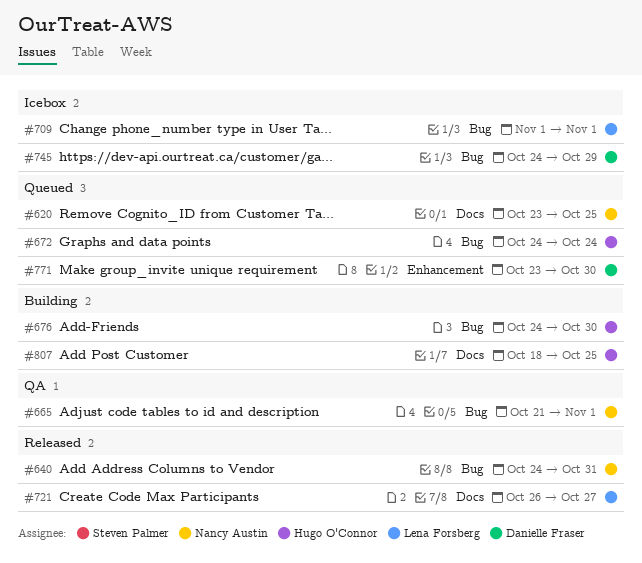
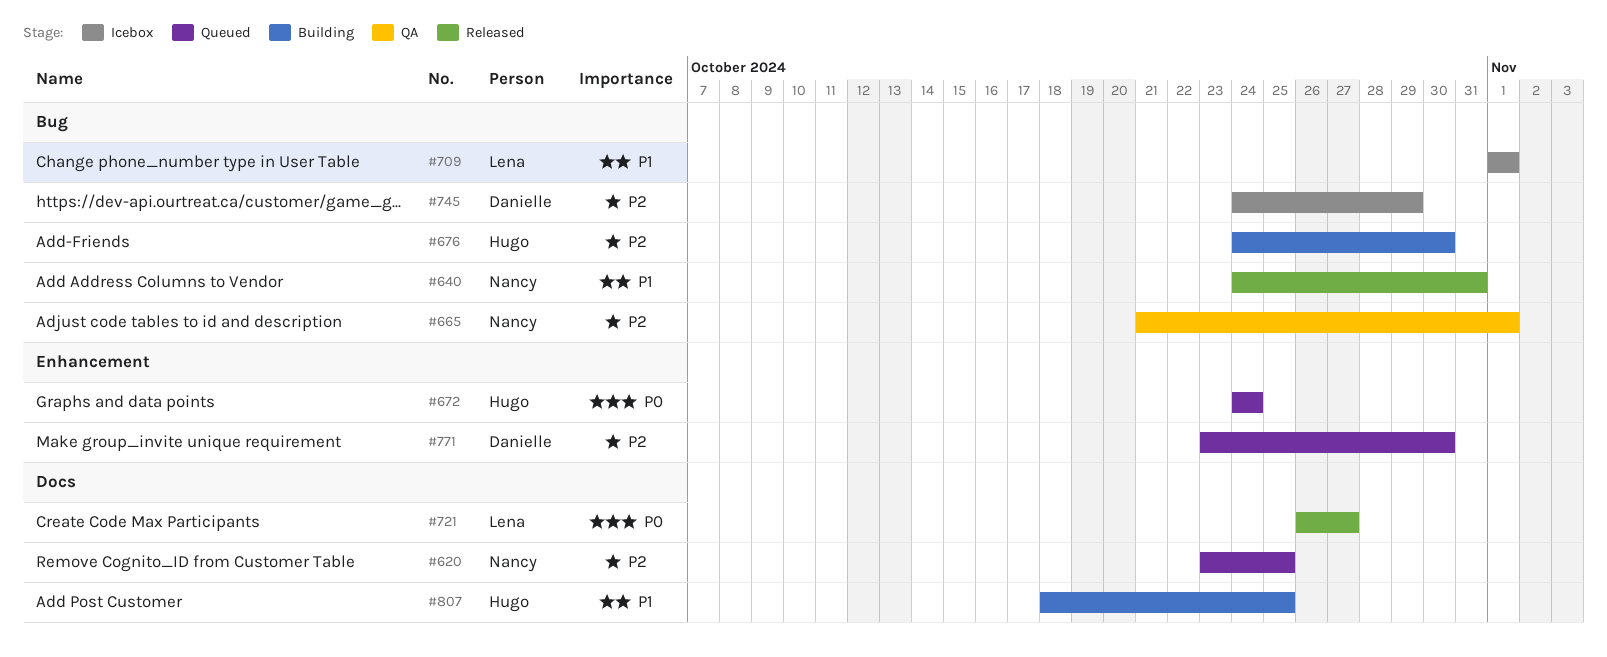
#672, label: Bug -> Enhancement

